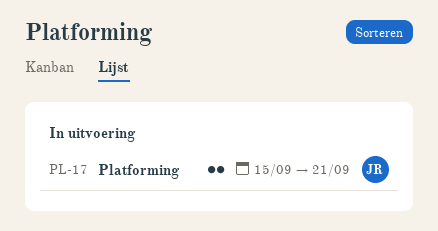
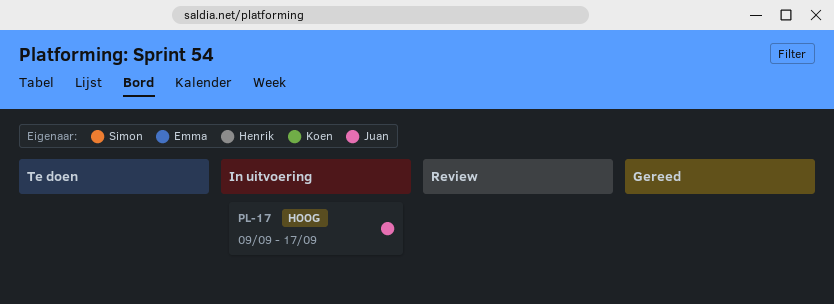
PL-17, start: Sep 15 -> Sep 9
PL-17, due: Sep 21 -> Sep 17

